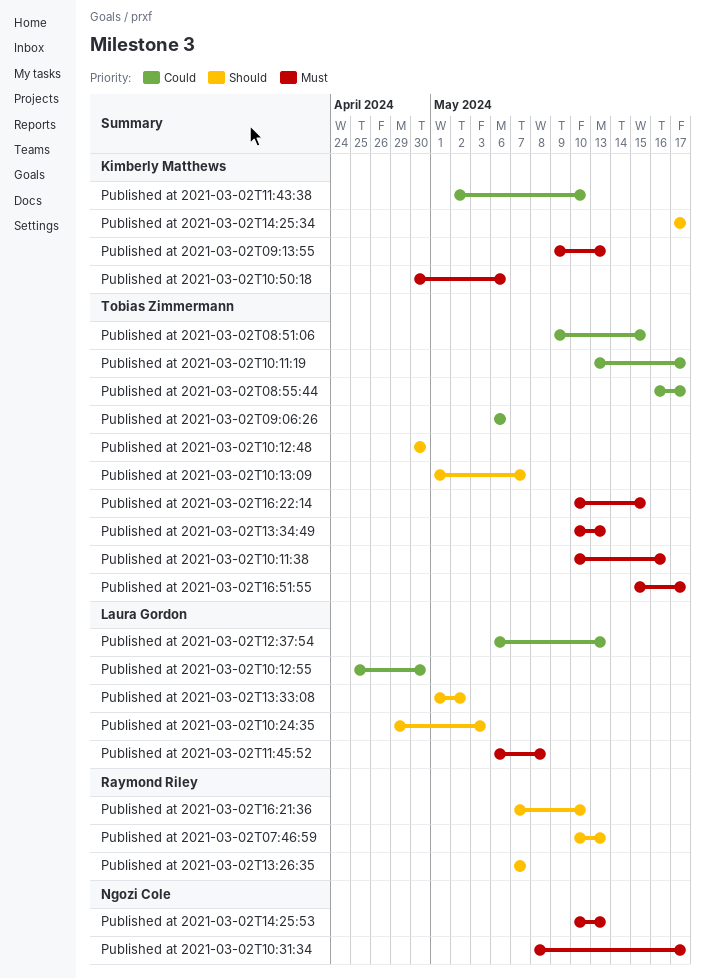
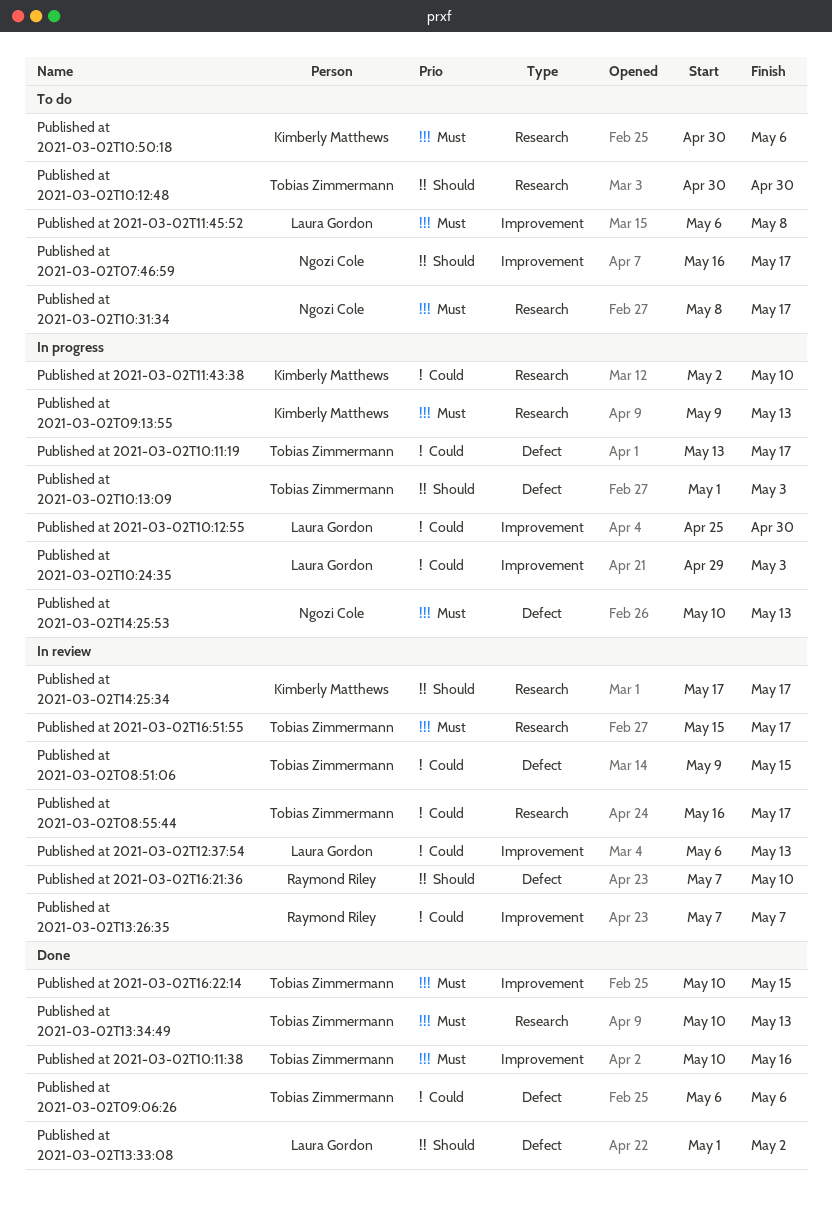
Published at 2021-03-02T07:46:59, owner: Raymond Riley -> Ngozi Cole
Published at 2021-03-02T07:46:59, start: May 10 -> May 16
Published at 2021-03-02T07:46:59, due: May 13 -> May 17
Published at 2021-03-02T10:13:09, due: May 7 -> May 3
Published at 2021-03-02T10:24:35, priority: Should -> Could
Published at 2021-03-02T13:26:35, priority: Should -> Could

